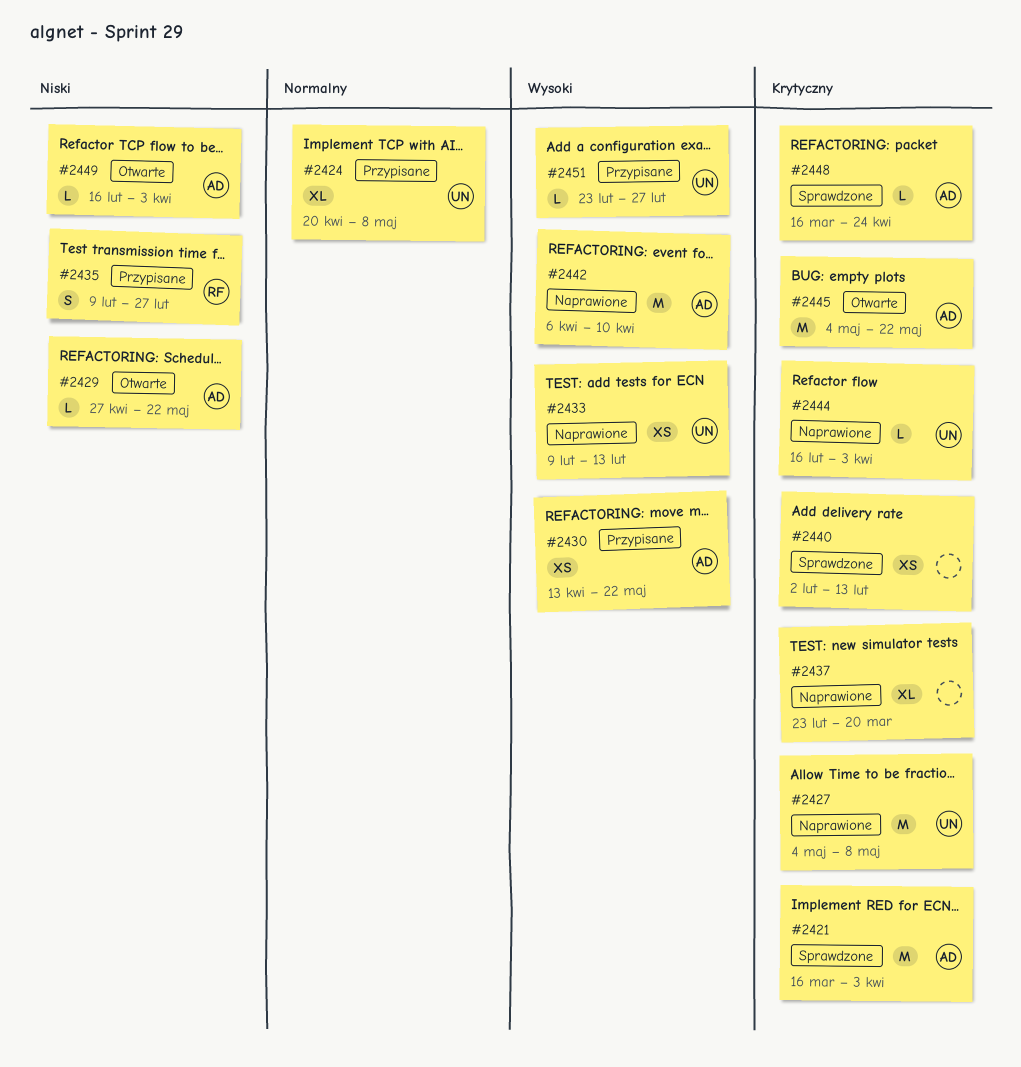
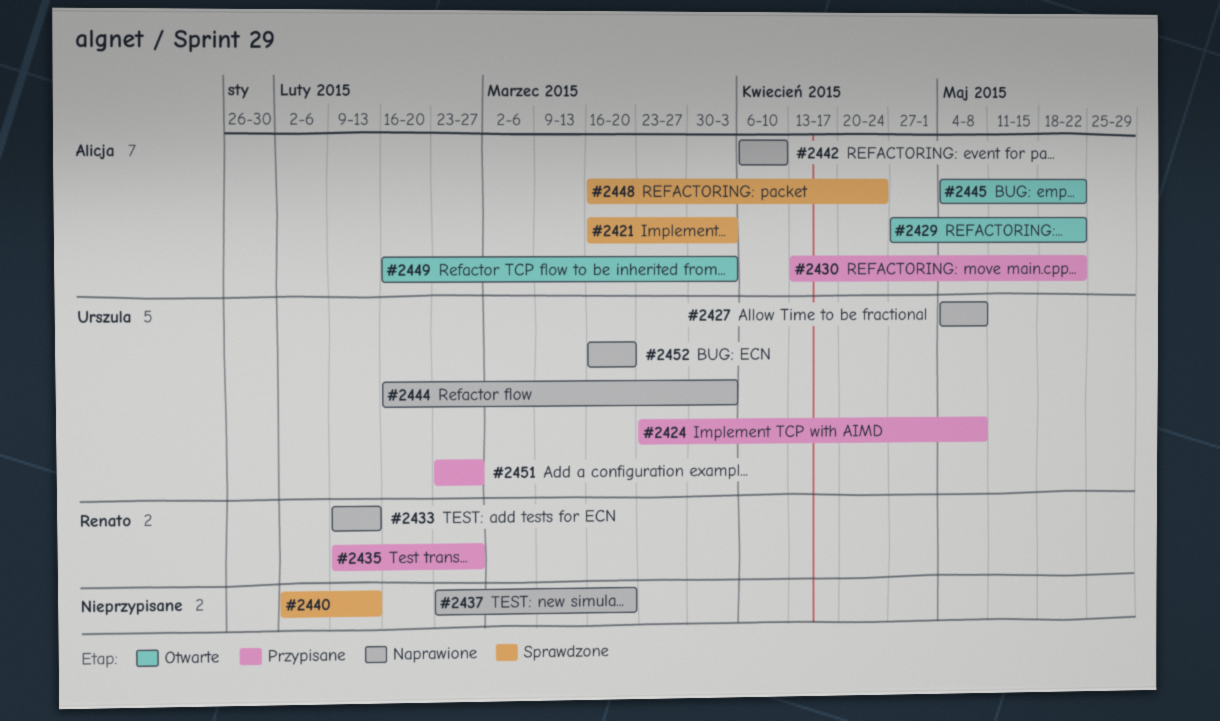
#2424, start: Apr 20 -> Mar 23
#2433, owner: Urszula -> Renato
#2452: none -> present

